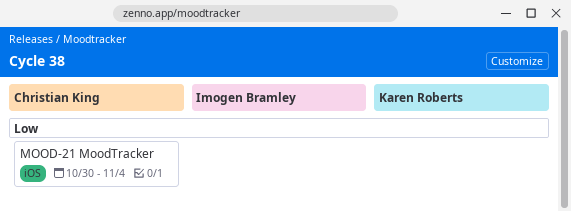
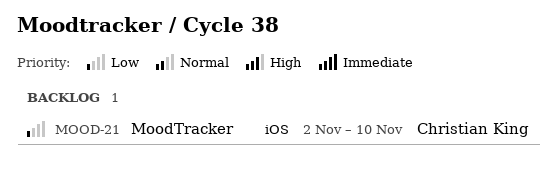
MOOD-21, start: Oct 30 -> Nov 2
MOOD-21, due: Nov 4 -> Nov 10

